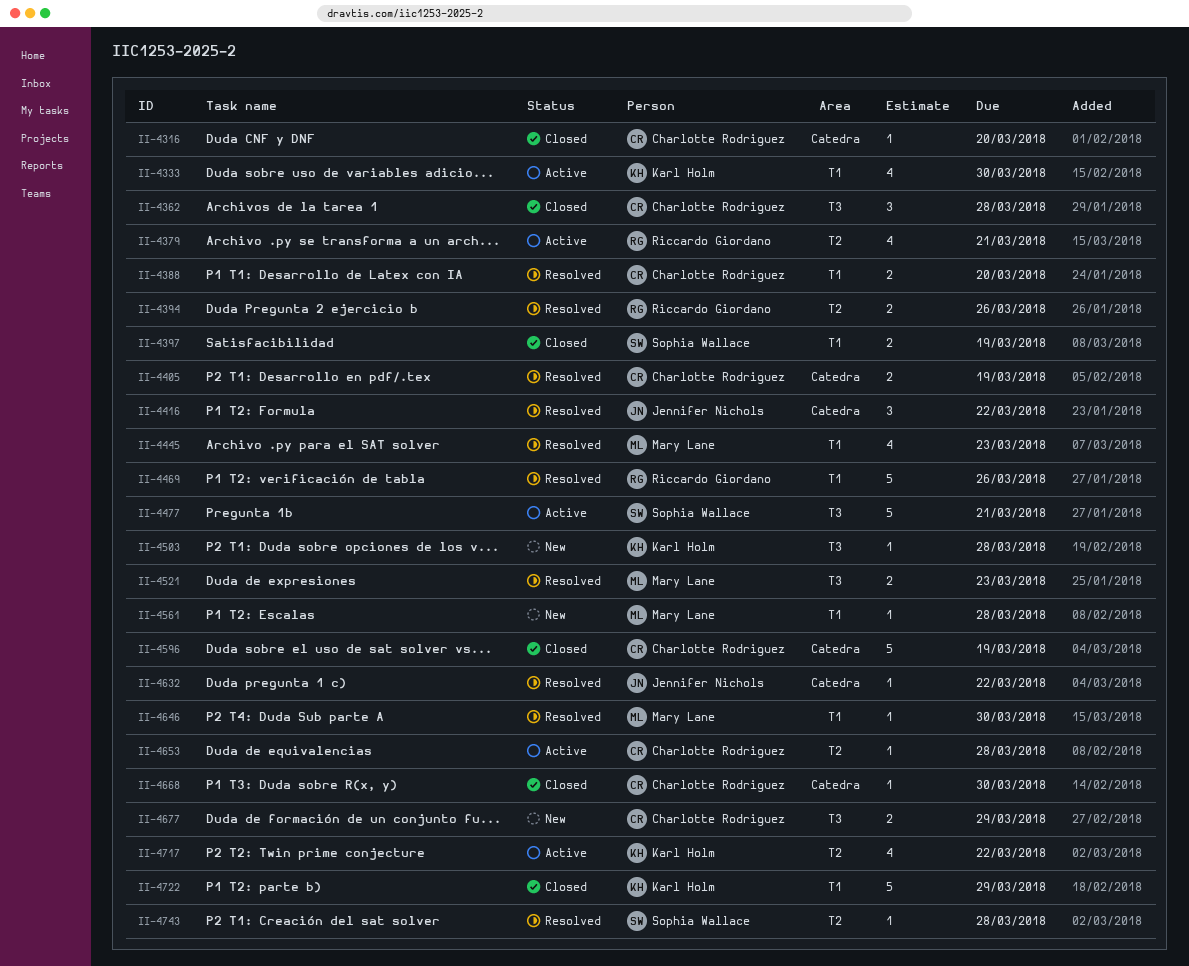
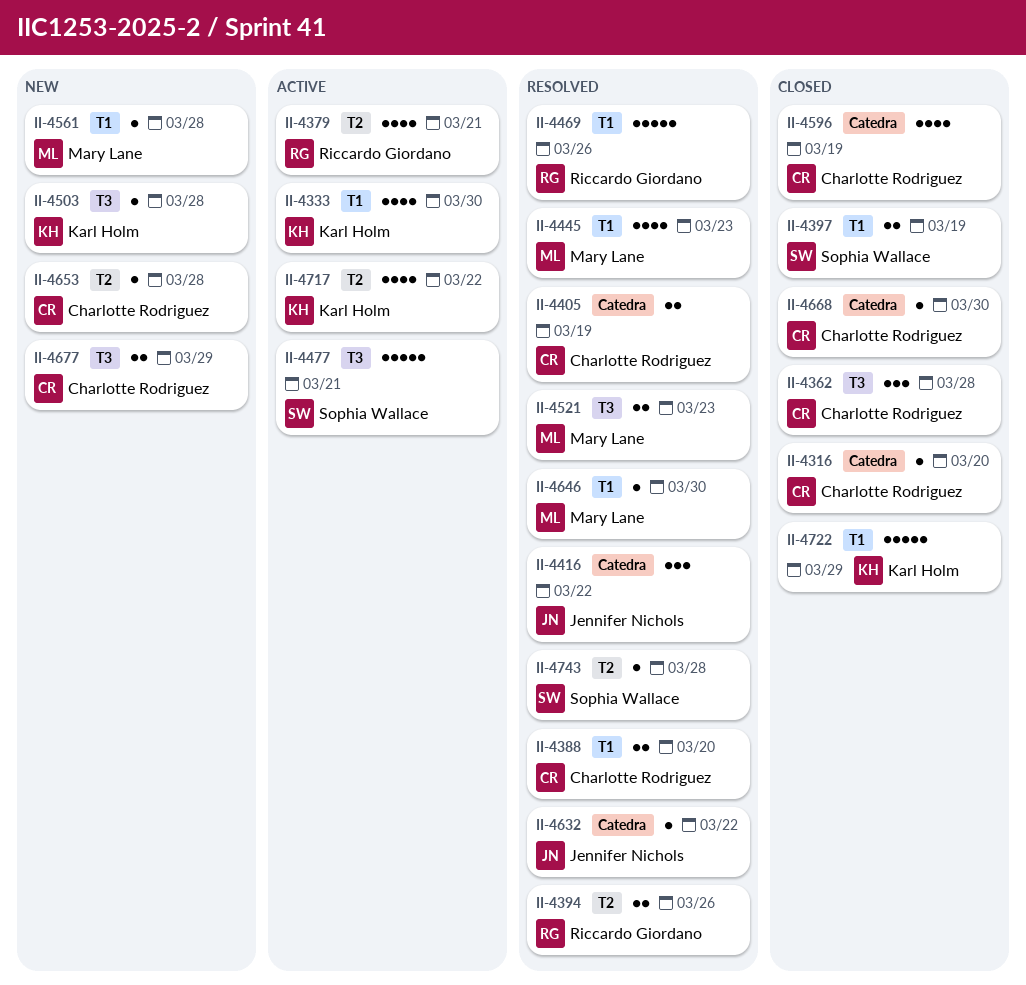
II-4596, estimate: 5 -> 4
II-4653, status: Active -> New

